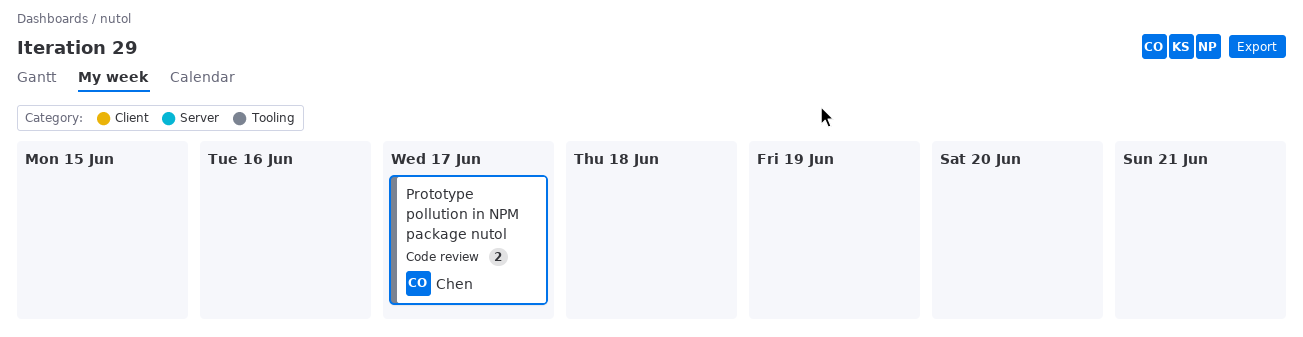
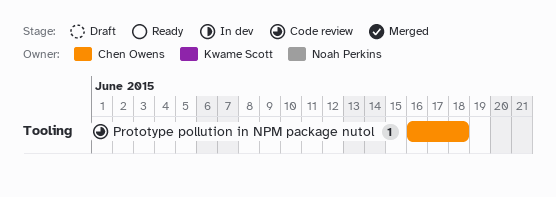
Prototype pollution in NPM package nutol, estimate: 2 -> 1
Prototype pollution in NPM package nutol, due: Jun 17 -> Jun 18

